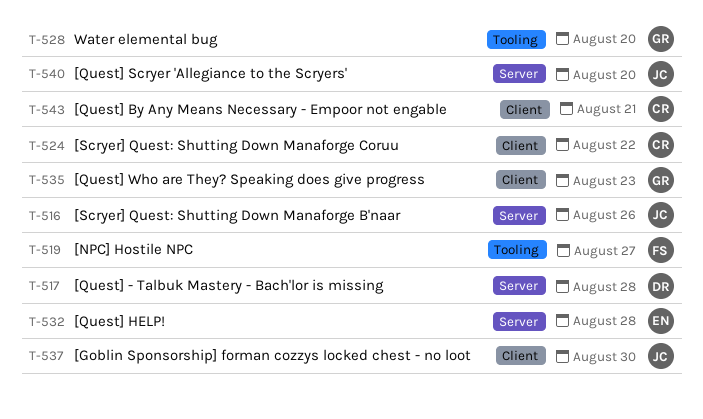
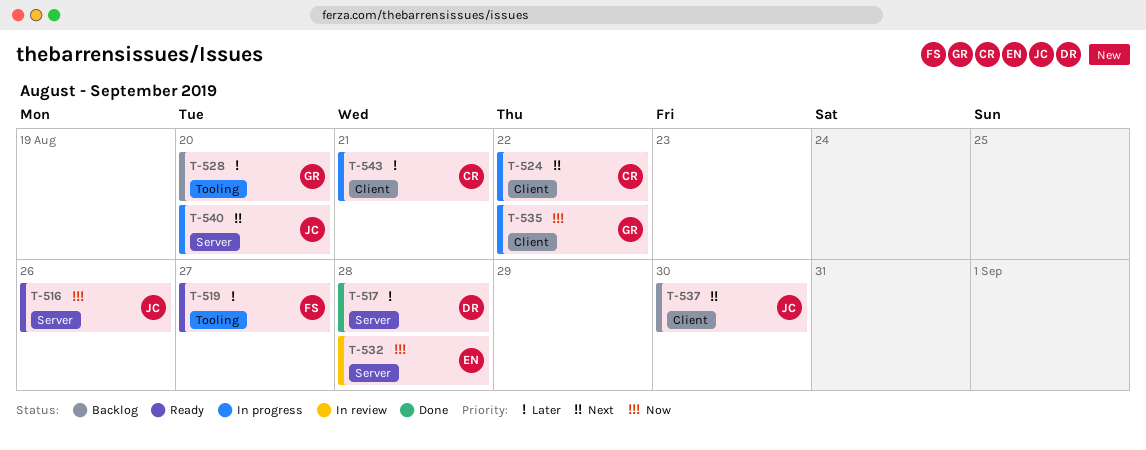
T-535, due: Aug 23 -> Aug 22

